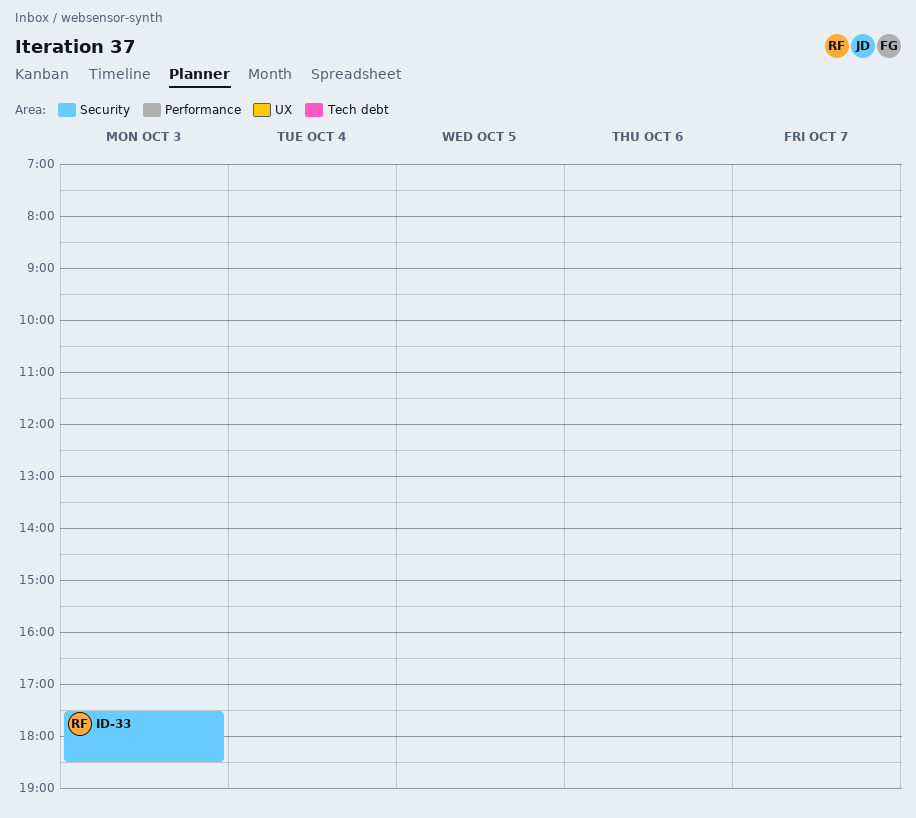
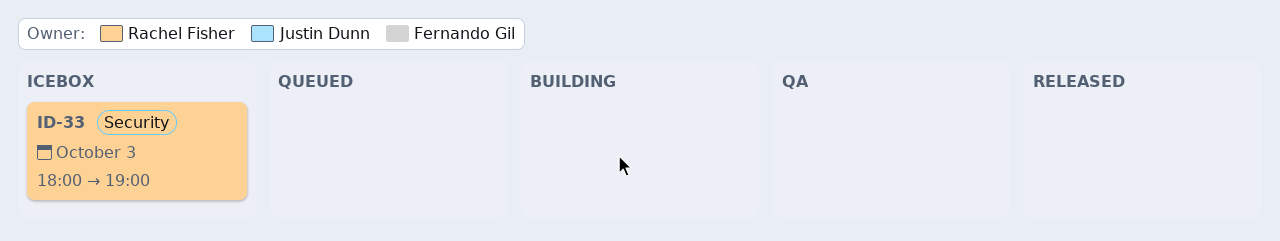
ID-33, begins: 17:30 -> 18:00
ID-33, ends: 18:30 -> 19:00

